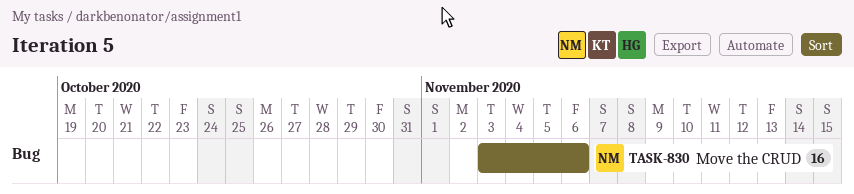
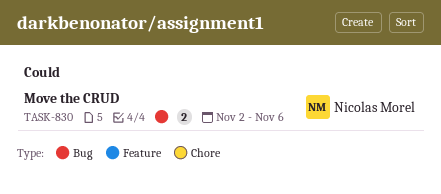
TASK-830, estimate: 16 -> 2
TASK-830, start: Nov 3 -> Nov 2

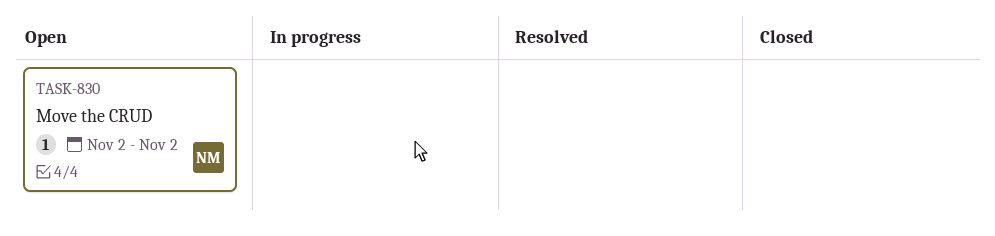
TASK-830, estimate: 2 -> 1
TASK-830, due: Nov 6 -> Nov 2

